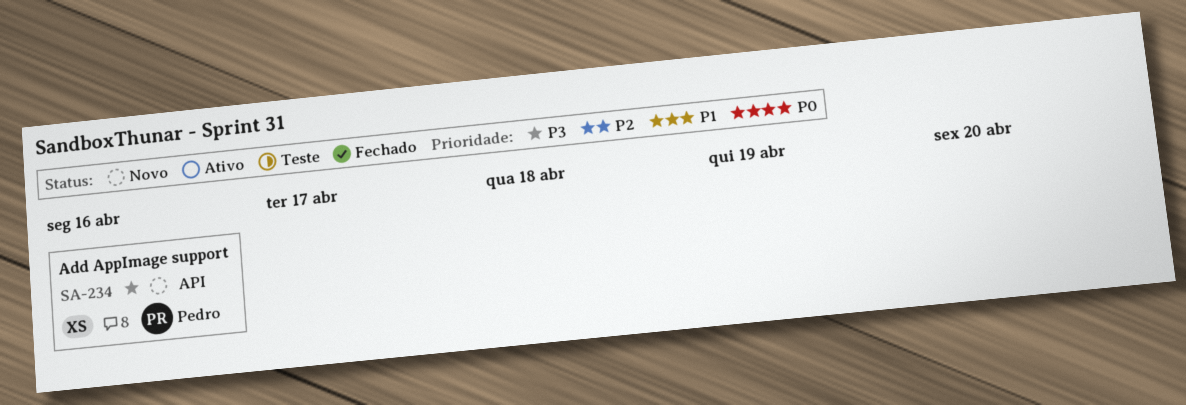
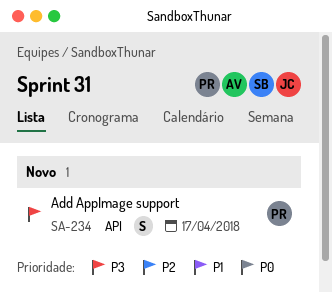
SA-234, estimate: XS -> S
SA-234, due: Apr 16 -> Apr 17

